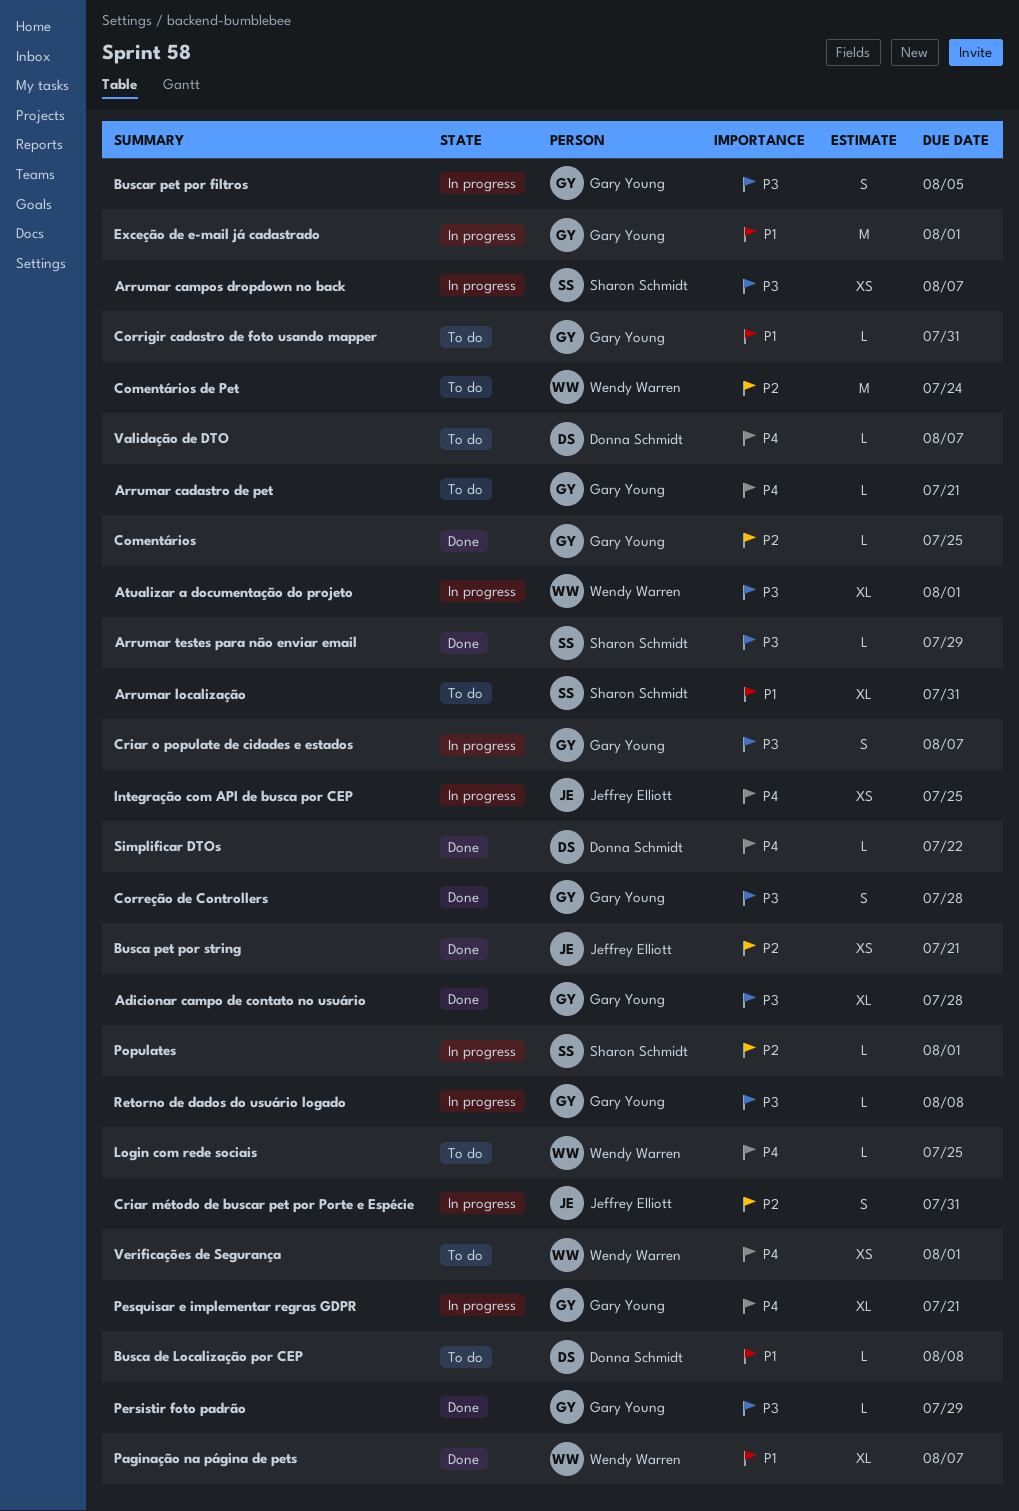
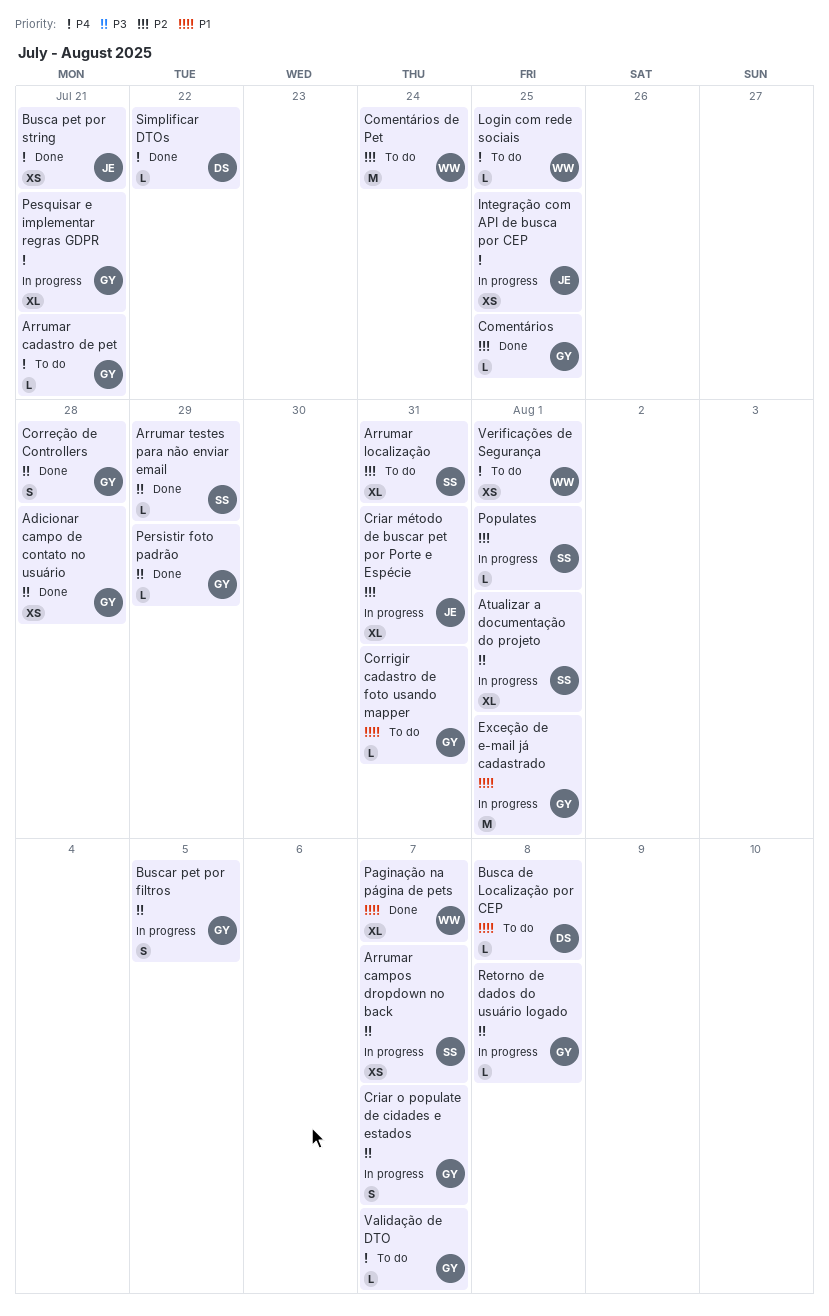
Adicionar campo de contato no usuário, estimate: XL -> XS
Arrumar localização, priority: P1 -> P2
Atualizar a documentação do projeto, owner: Wendy Warren -> Sharon Schmidt
Busca pet por string, priority: P2 -> P4
Criar método de buscar pet por Porte e Espécie, estimate: S -> XL
Validação de DTO, owner: Donna Schmidt -> Gary Young

